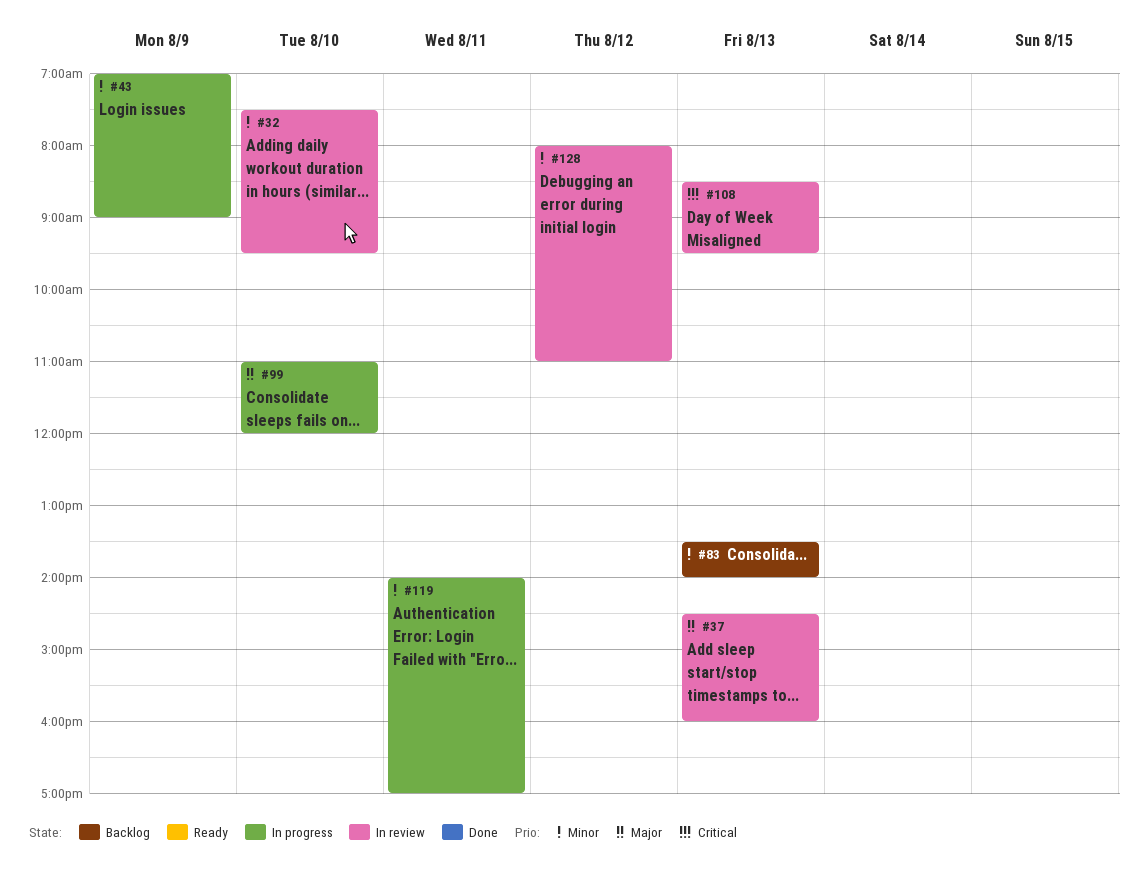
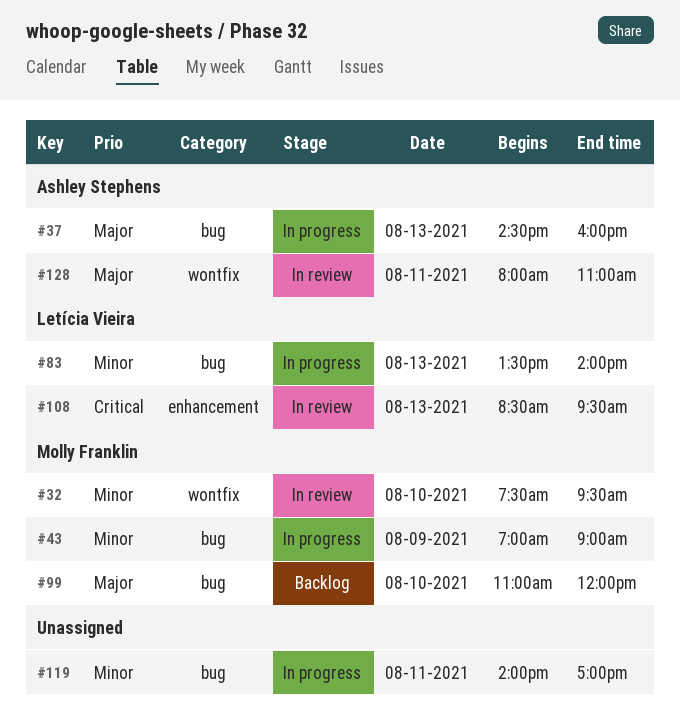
#37, status: In review -> In progress
#83, status: Backlog -> In progress
#99, status: In progress -> Backlog
#128, priority: Minor -> Major
#128, day: Aug 12 -> Aug 11

